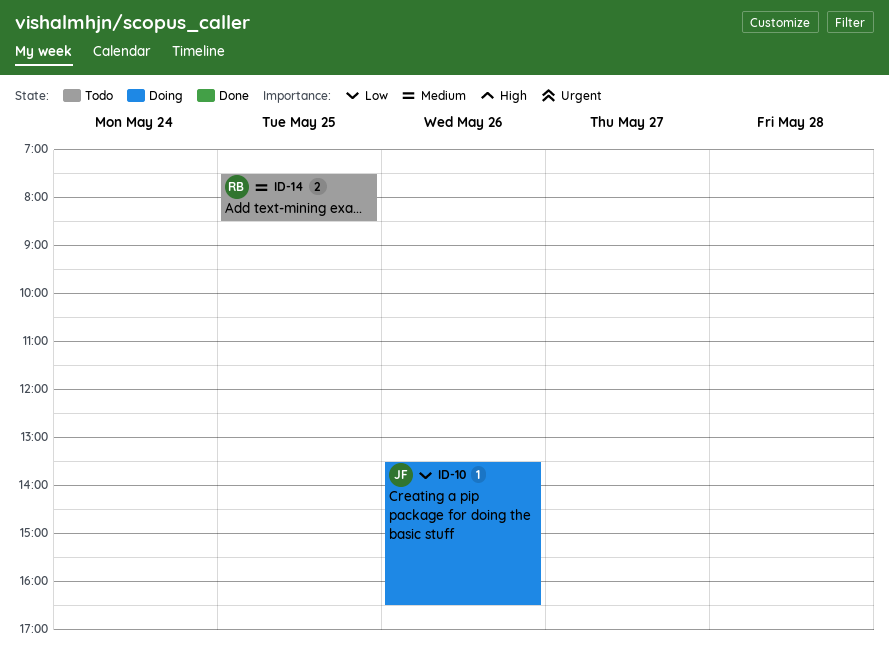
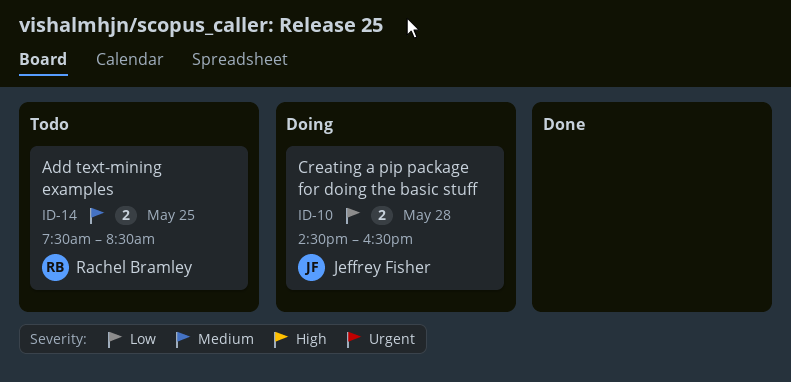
ID-10, estimate: 1 -> 2
ID-10, day: May 26 -> May 28
ID-10, begins: 13:30 -> 14:30

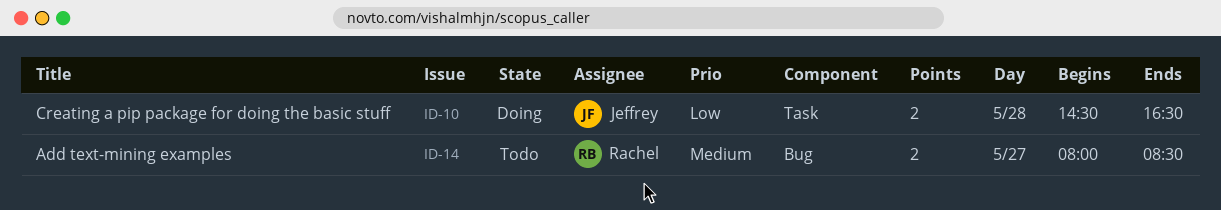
ID-14, day: May 25 -> May 27
ID-14, begins: 07:30 -> 08:00

